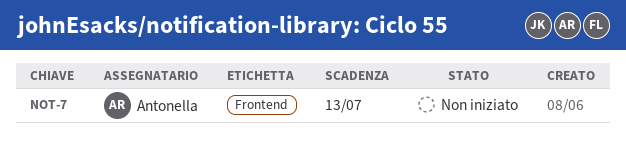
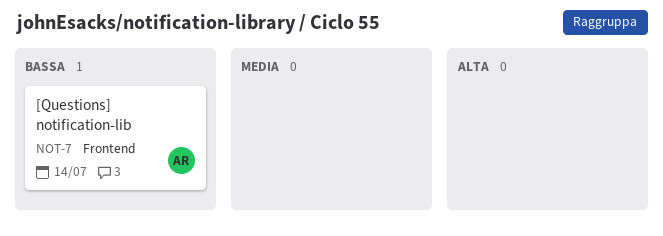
NOT-7, due: Jul 13 -> Jul 14

